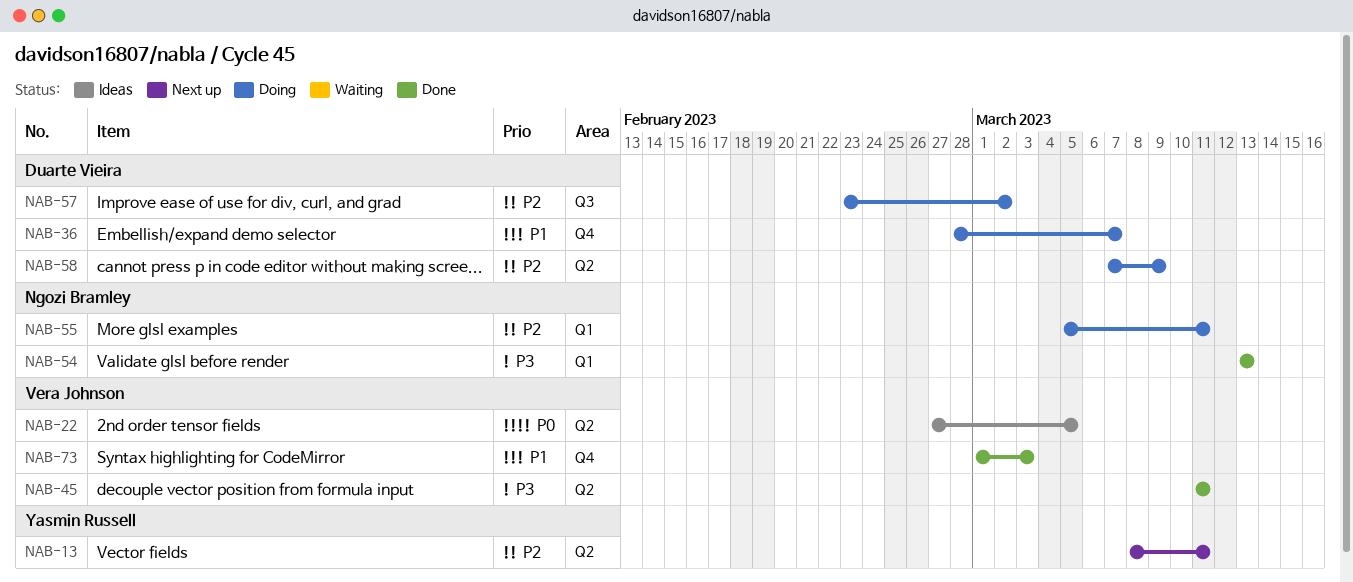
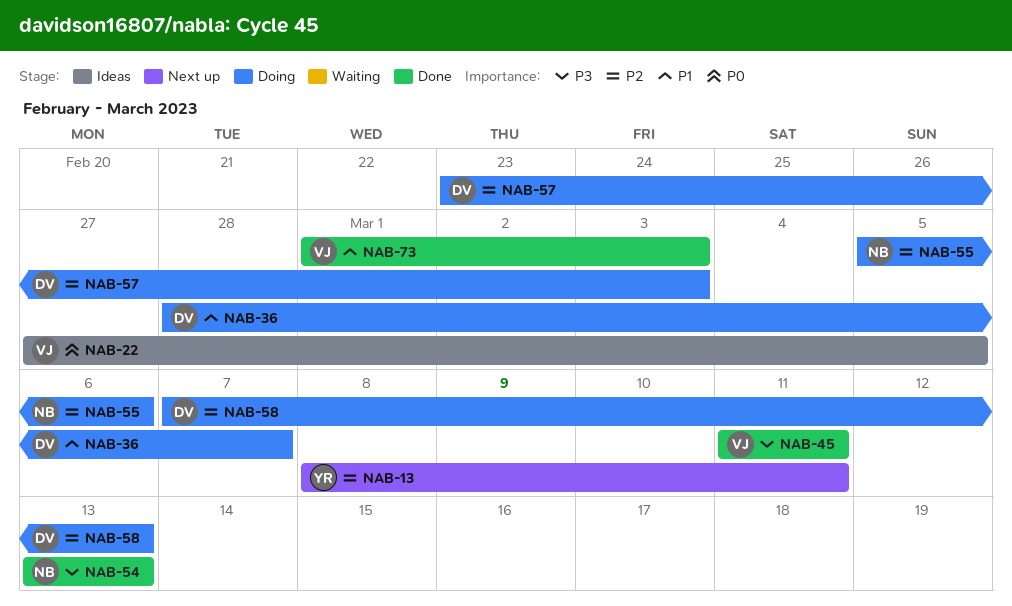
NAB-55, due: Mar 11 -> Mar 6
NAB-57, due: Mar 2 -> Mar 3
NAB-58, due: Mar 9 -> Mar 13

